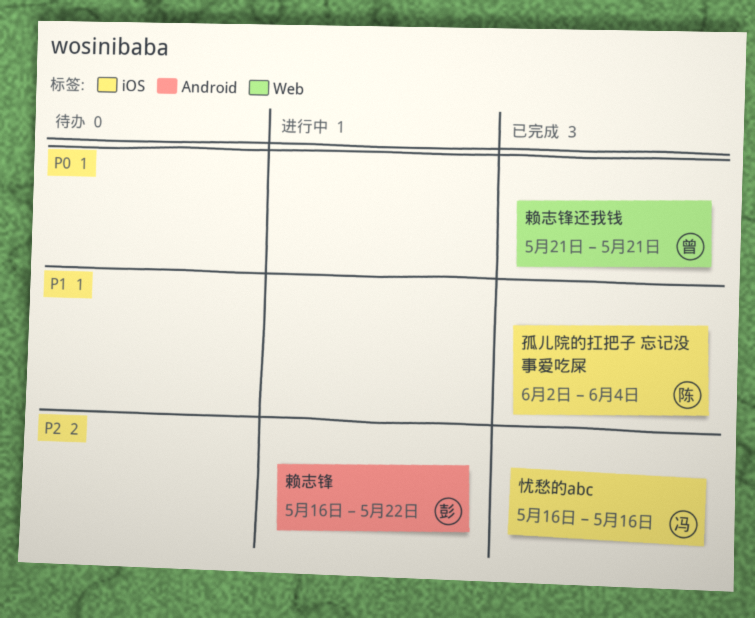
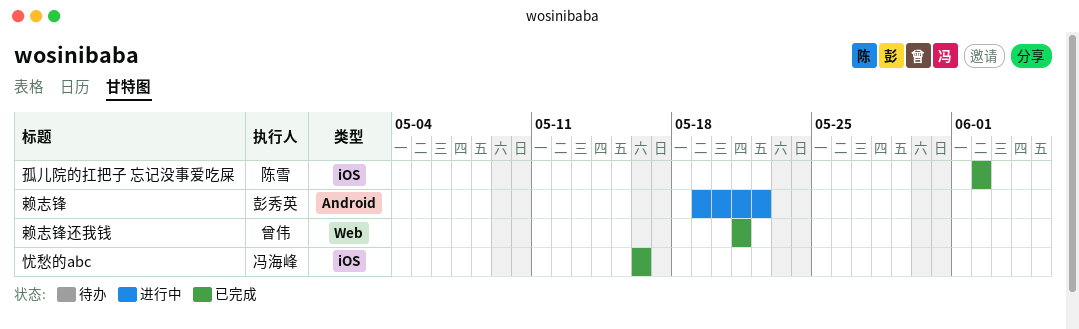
孤儿院的扛把子 忘记没事爱吃屎, due: Jun 4 -> Jun 2
赖志锋, start: May 16 -> May 19

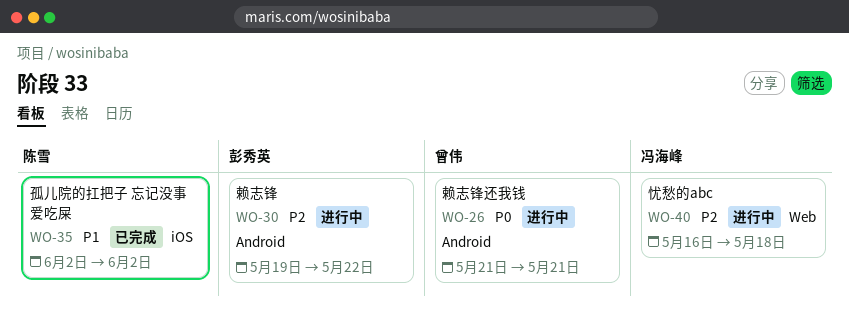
忧愁的abc, status: 已完成 -> 进行中
忧愁的abc, label: iOS -> Web
忧愁的abc, due: May 16 -> May 18
赖志锋还我钱, status: 已完成 -> 进行中
赖志锋还我钱, label: Web -> Android

